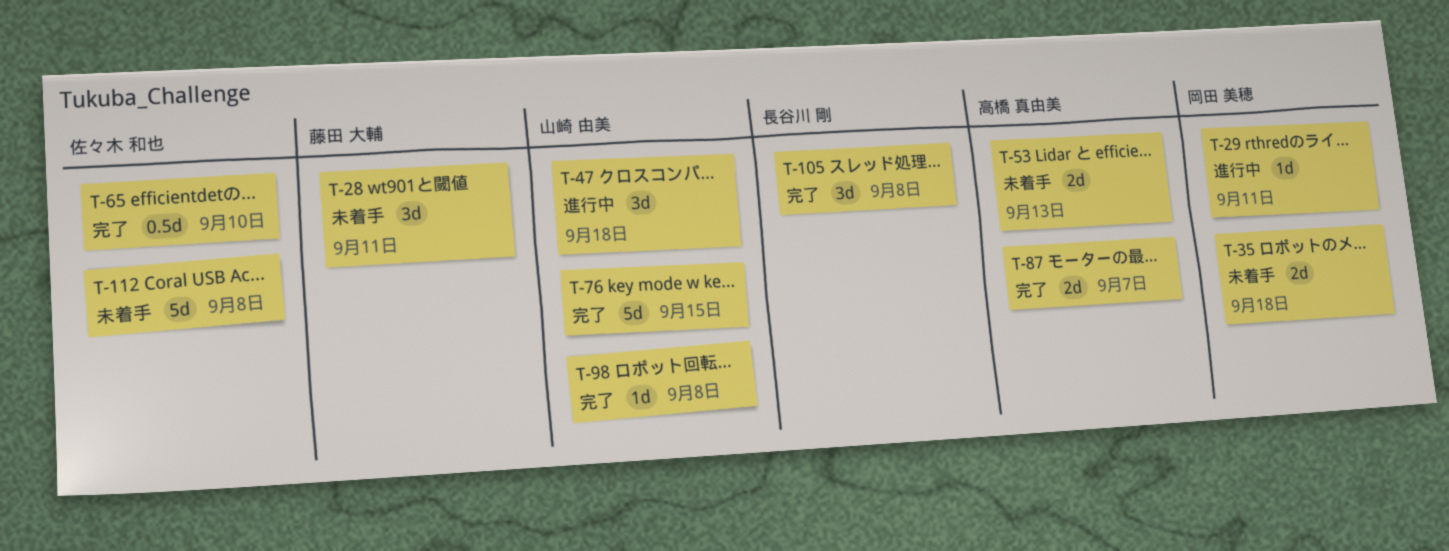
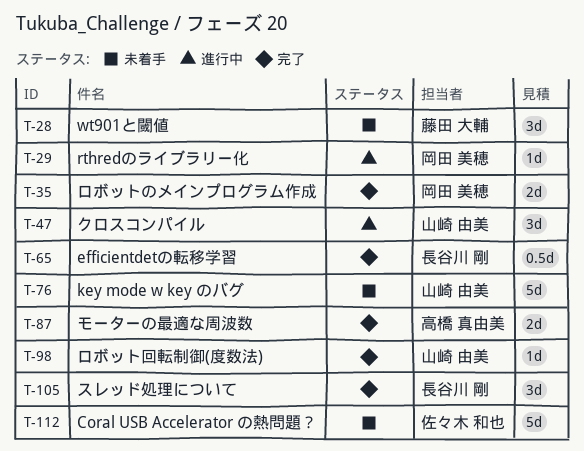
T-35, status: 未着手 -> 完了
T-53: present -> none
T-65, owner: 佐々木 和也 -> 長谷川 剛
T-76, status: 完了 -> 未着手

